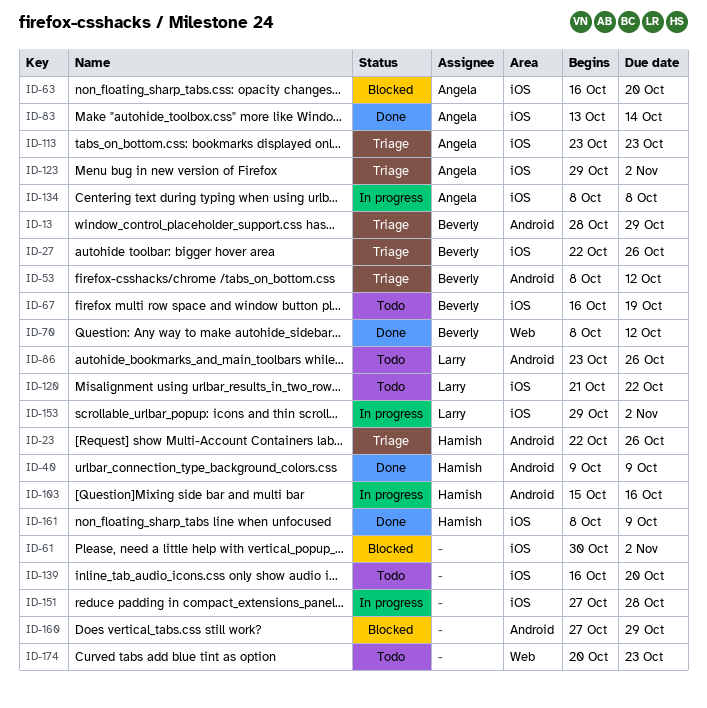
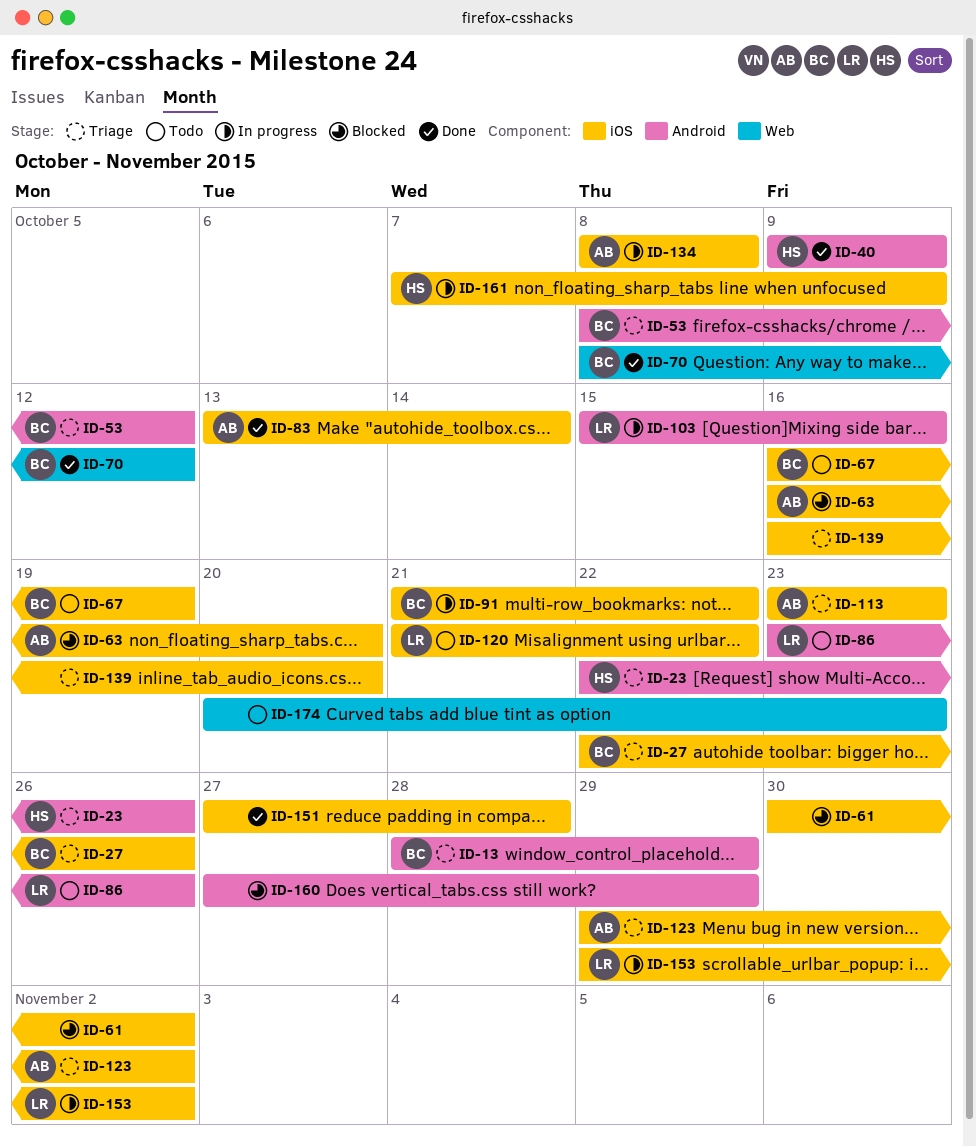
ID-91: none -> present
ID-103, owner: Hamish -> Larry
ID-139, status: Todo -> Triage
ID-151, status: In progress -> Done
ID-161, status: Done -> In progress
ID-161, start: Oct 8 -> Oct 7

